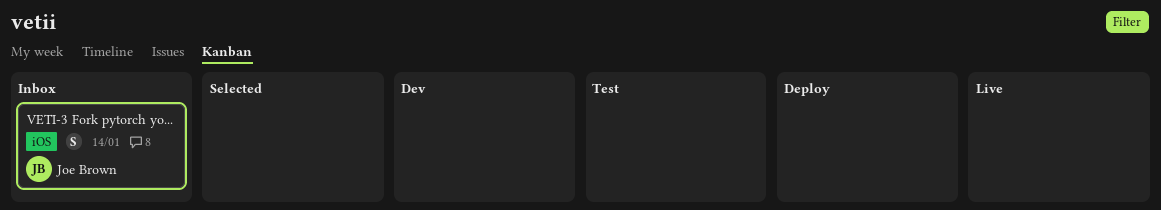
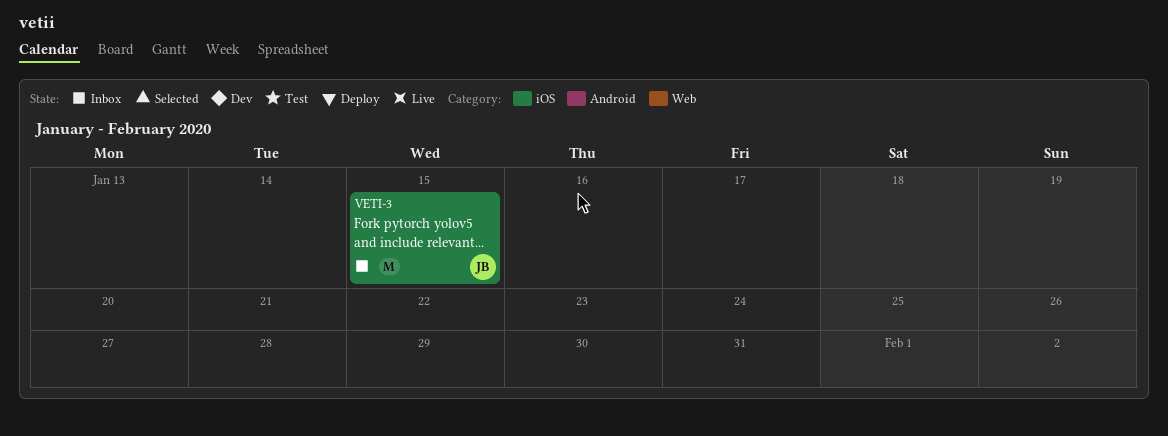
VETI-3, estimate: S -> M
VETI-3, due: Jan 14 -> Jan 15

